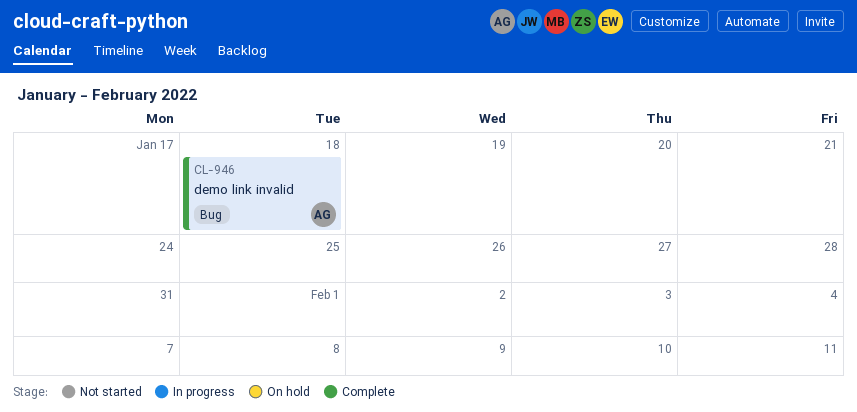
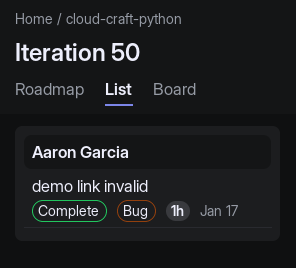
demo link invalid, due: Jan 18 -> Jan 17

